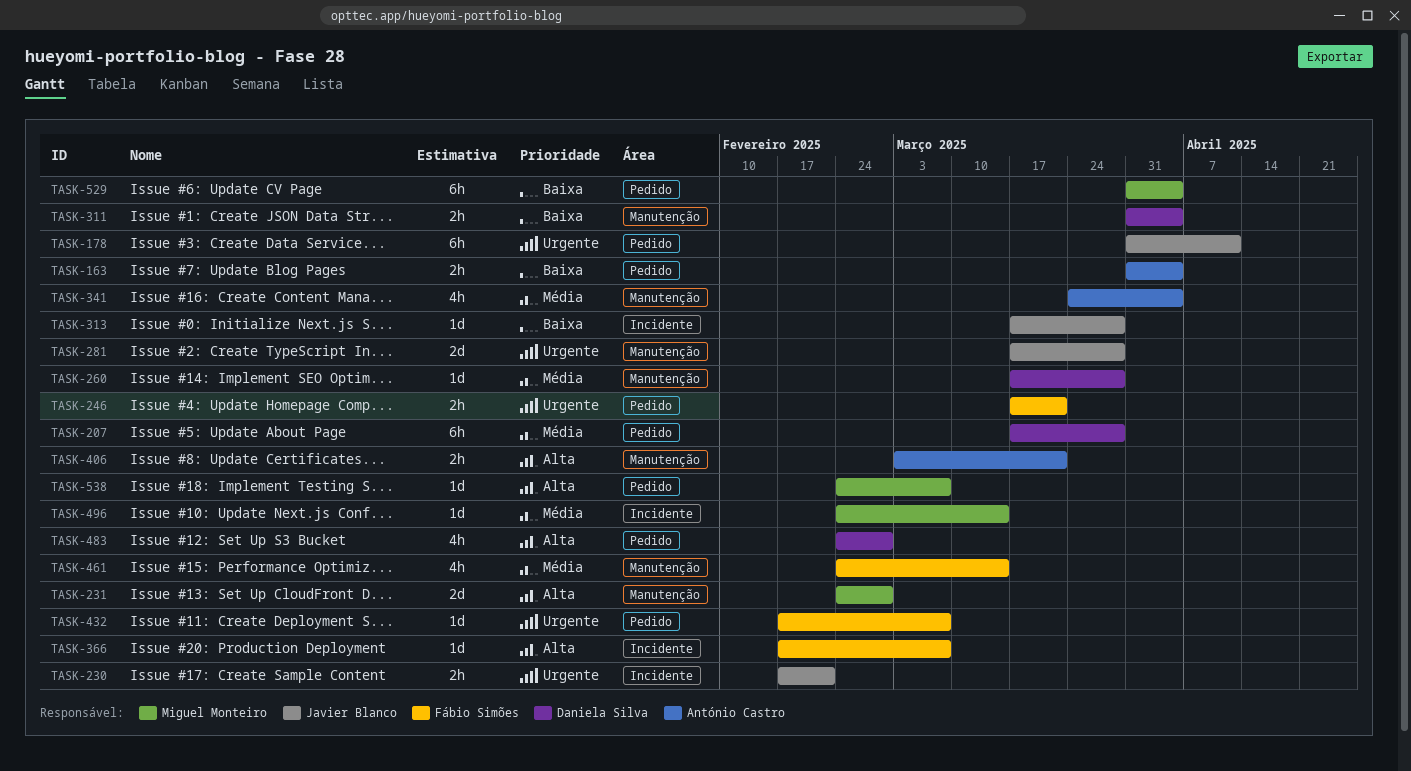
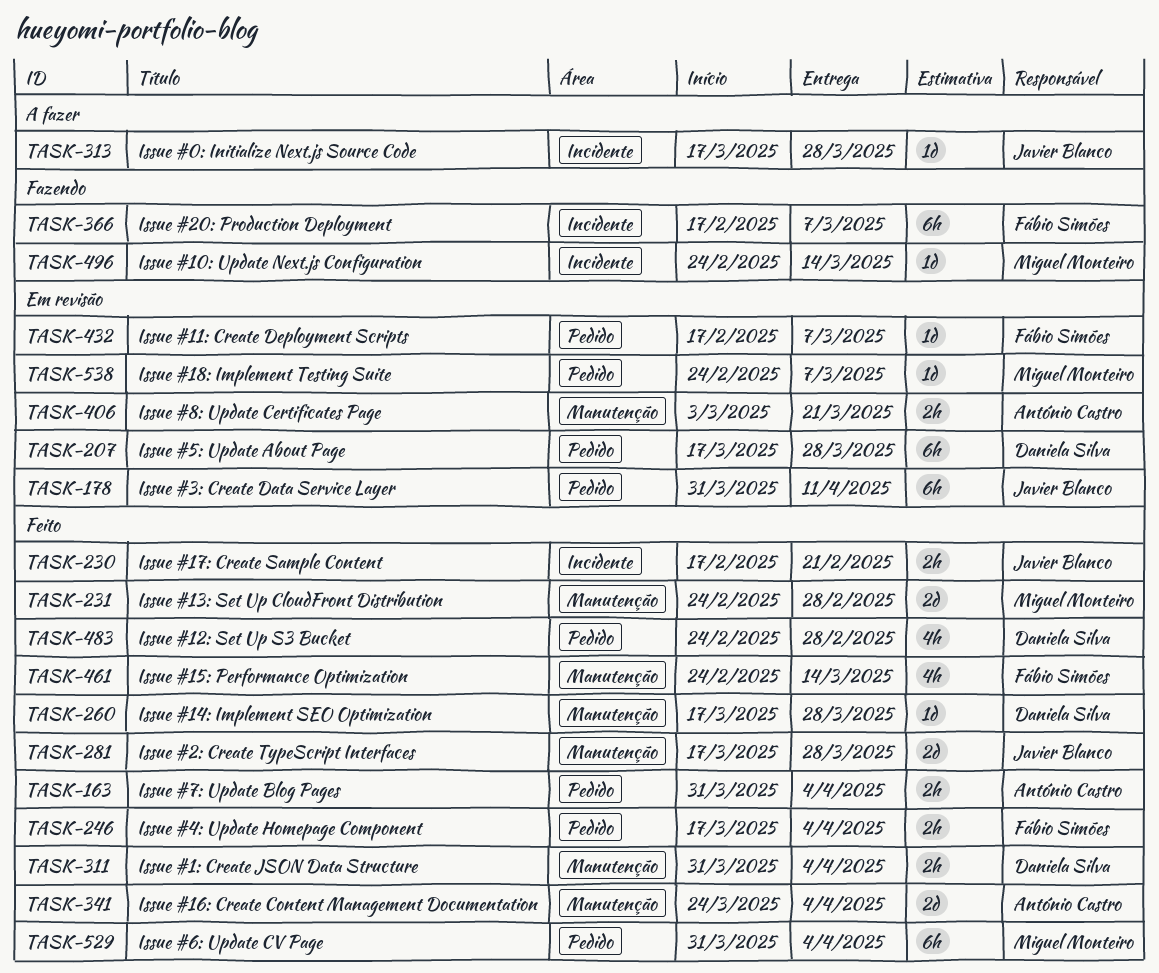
TASK-246, due: Mar 21 -> Apr 4
TASK-341, estimate: 4h -> 2d
TASK-366, estimate: 1d -> 6h

